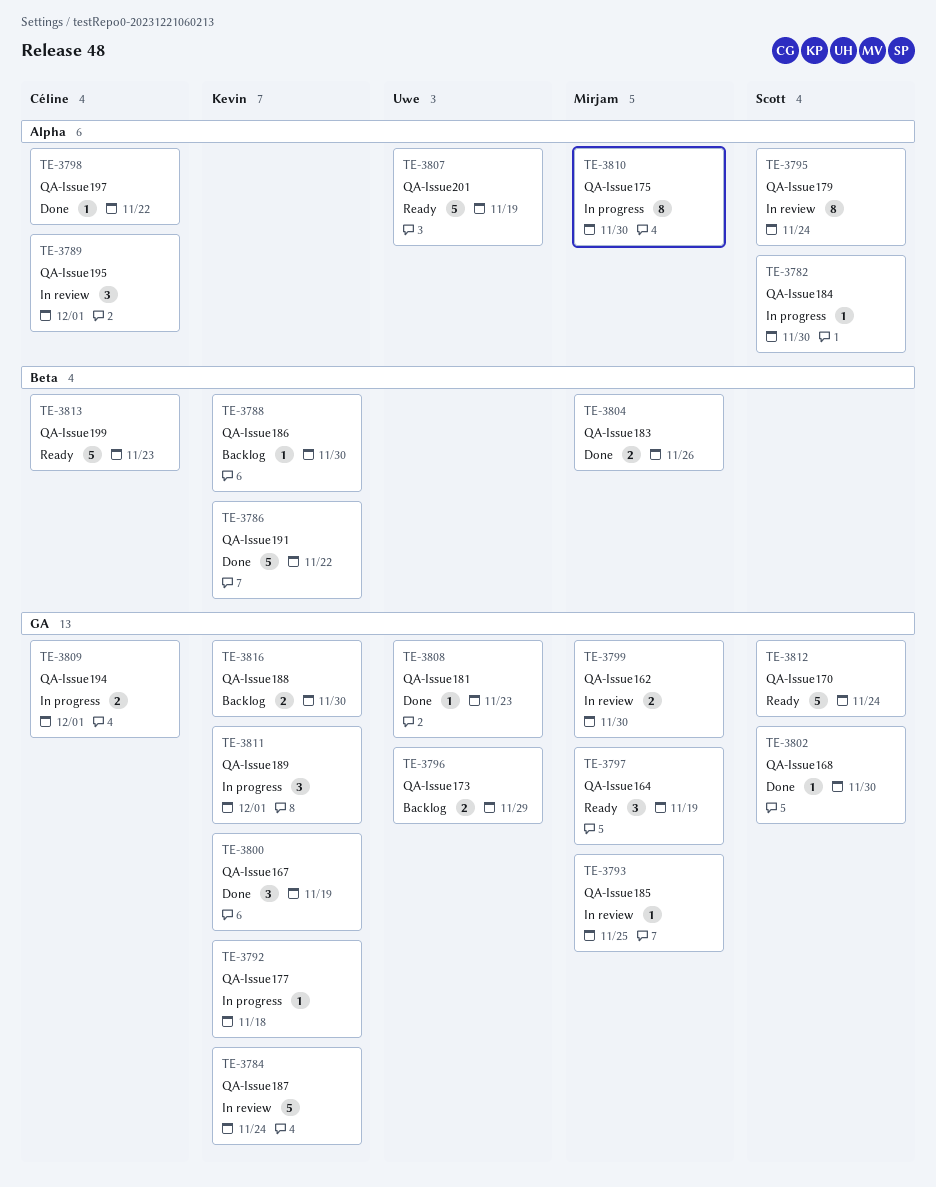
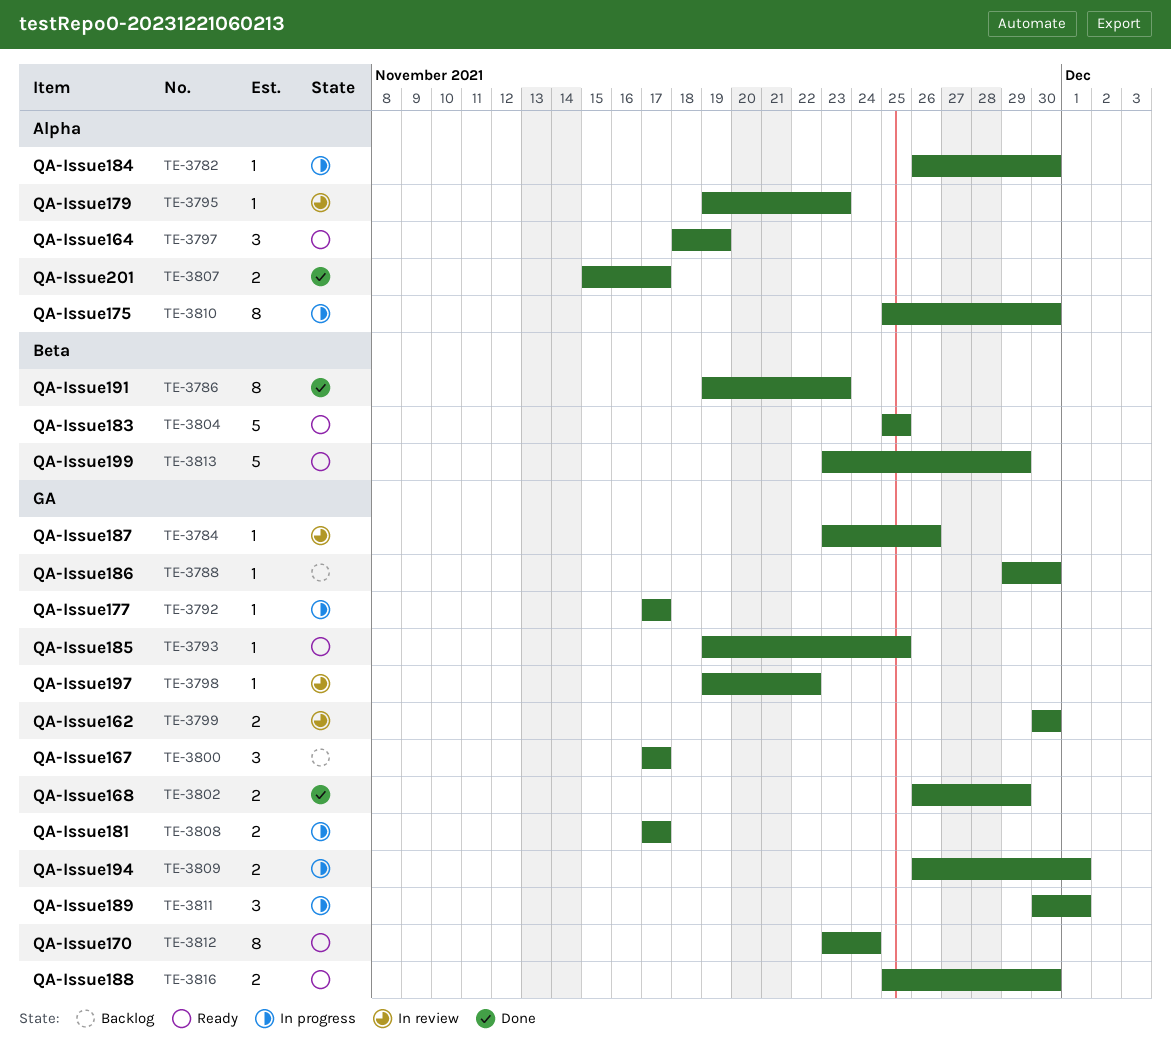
TE-3784, estimate: 5 -> 1
TE-3784, due: Nov 24 -> Nov 26
TE-3786, estimate: 5 -> 8
TE-3786, due: Nov 22 -> Nov 23
TE-3788, label: Beta -> GA
TE-3789: present -> none
TE-3792, due: Nov 18 -> Nov 17
TE-3793, status: In review -> Ready
TE-3795, estimate: 8 -> 1
TE-3795, due: Nov 24 -> Nov 23
TE-3796: present -> none
TE-3797, label: GA -> Alpha
TE-3798, status: Done -> In review
TE-3798, label: Alpha -> GA
TE-3800, status: Done -> Backlog
TE-3800, due: Nov 19 -> Nov 17
TE-3802, estimate: 1 -> 2
TE-3802, due: Nov 30 -> Nov 29
TE-3804, status: Done -> Ready
TE-3804, estimate: 2 -> 5
TE-3804, due: Nov 26 -> Nov 25
TE-3807, status: Ready -> Done
TE-3807, estimate: 5 -> 2
TE-3807, due: Nov 19 -> Nov 17
TE-3808, status: Done -> In progress
TE-3808, estimate: 1 -> 2
TE-3808, due: Nov 23 -> Nov 17
TE-3812, estimate: 5 -> 8
TE-3813, due: Nov 23 -> Nov 29
TE-3816, status: Backlog -> Ready

